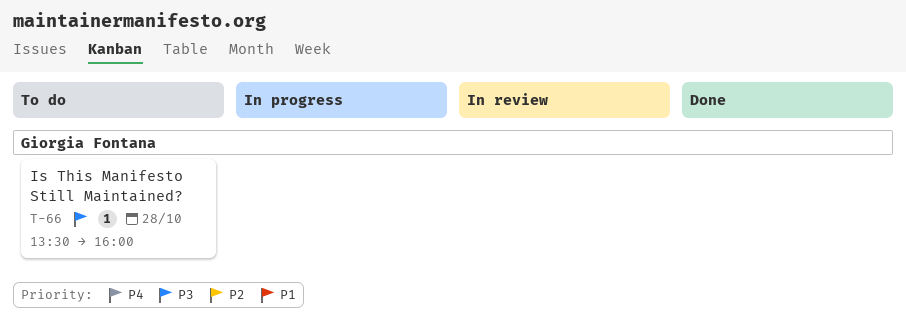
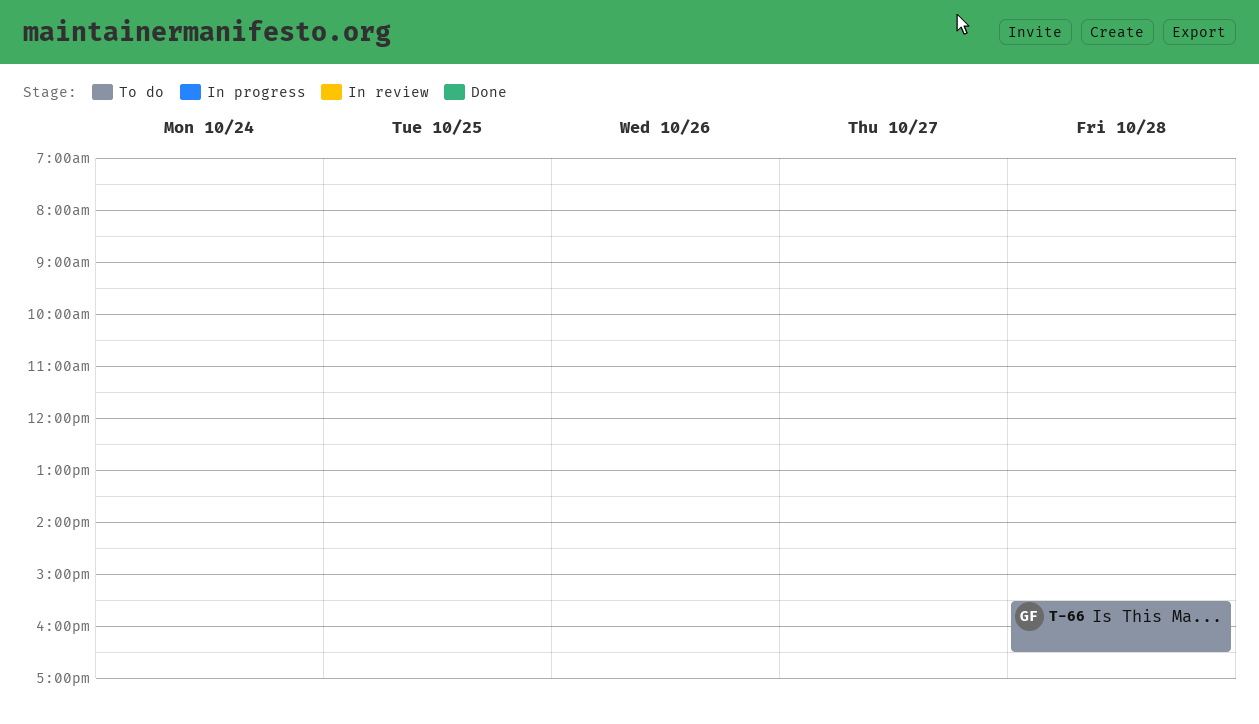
T-66, begins: 13:30 -> 15:30
T-66, ends: 16:00 -> 16:30

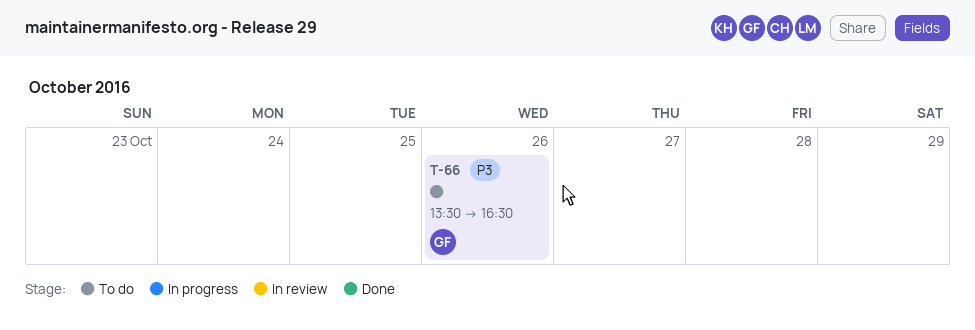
T-66, day: Oct 28 -> Oct 26
T-66, begins: 15:30 -> 13:30

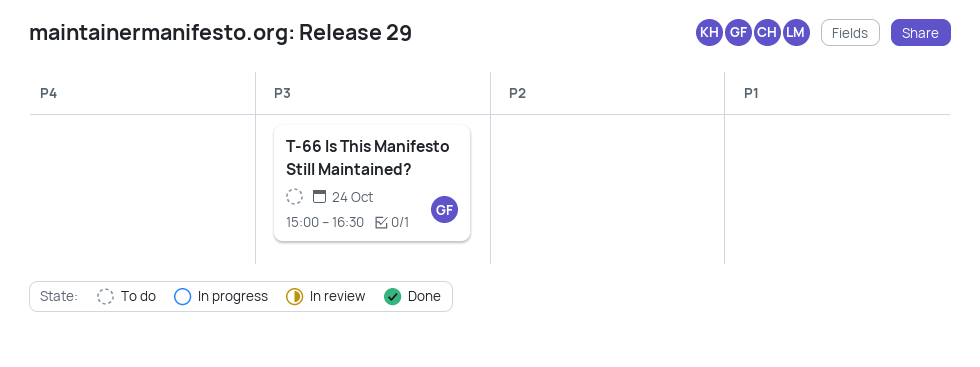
T-66, day: Oct 26 -> Oct 24
T-66, begins: 13:30 -> 15:00

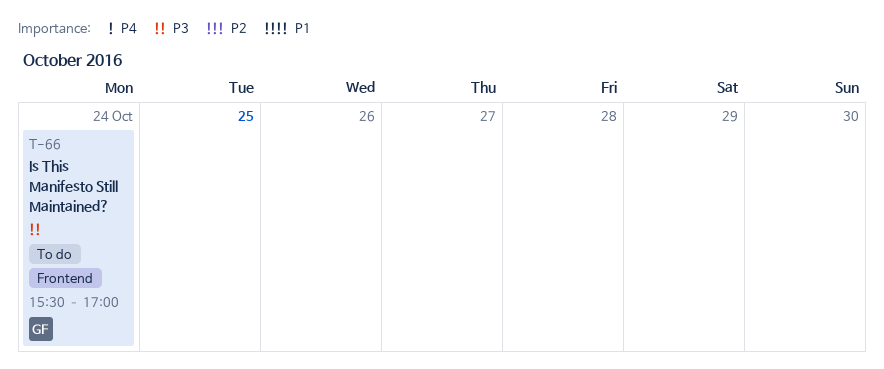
T-66, begins: 15:00 -> 15:30
T-66, ends: 16:30 -> 17:00

